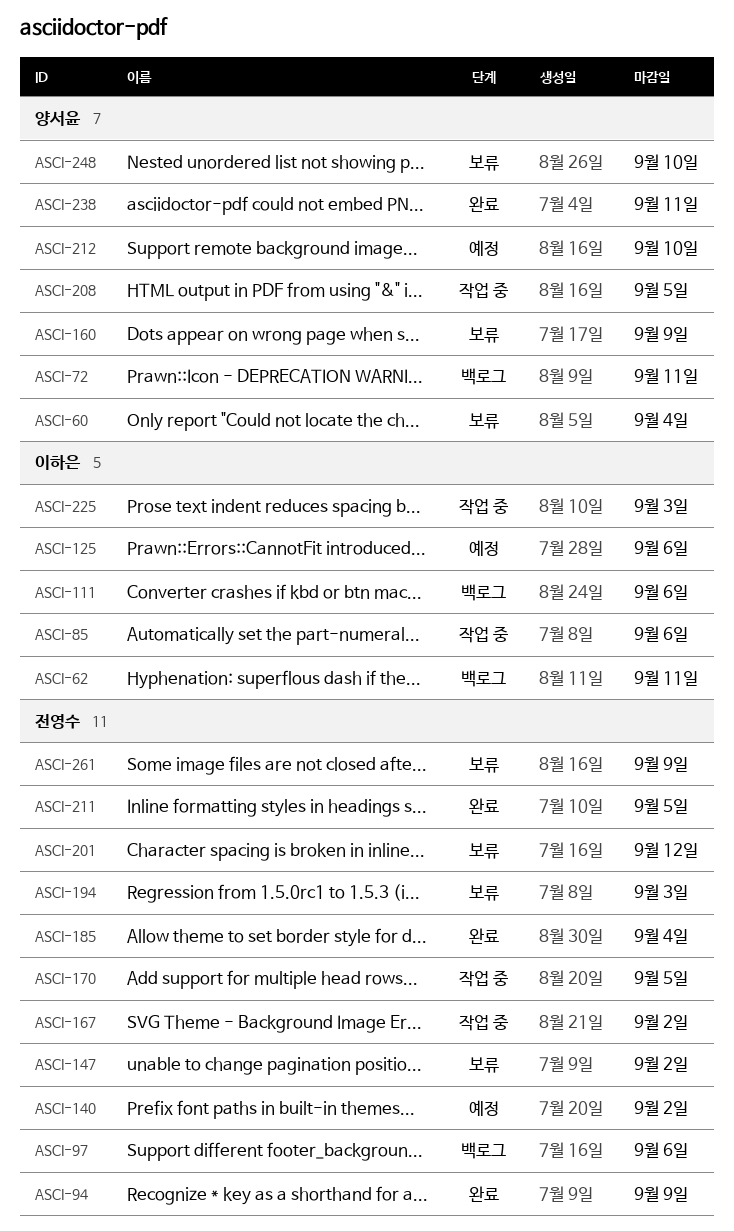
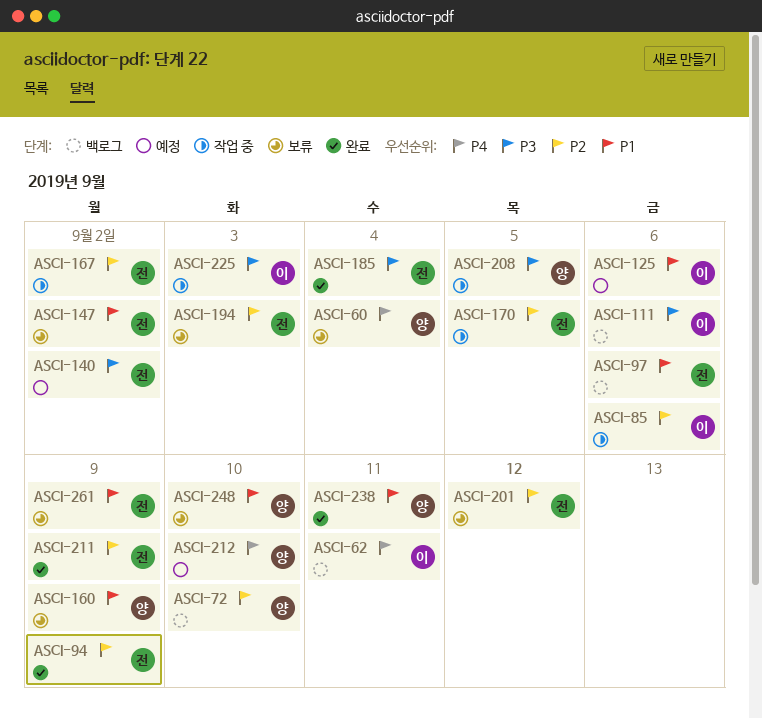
ASCI-72, due: Sep 11 -> Sep 10
ASCI-211, due: Sep 5 -> Sep 9

